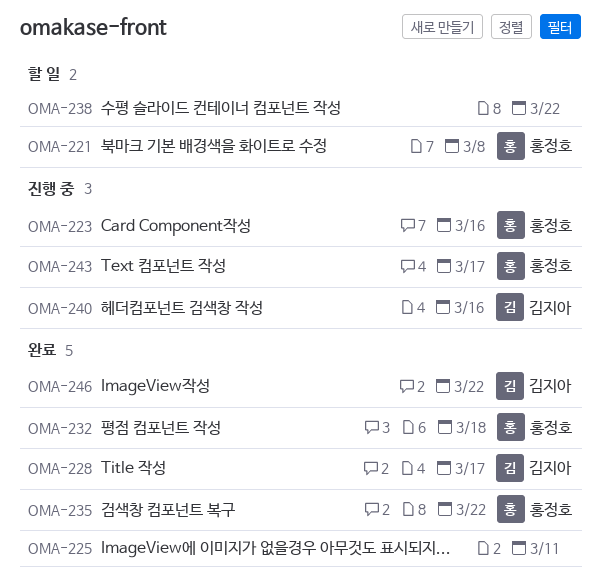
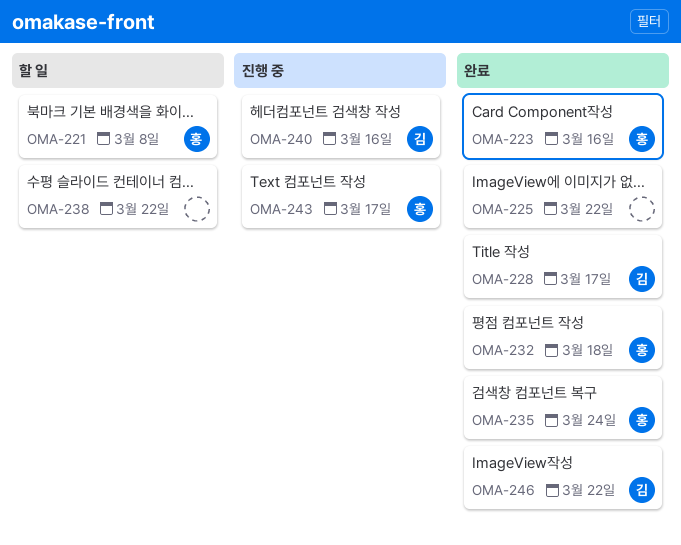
OMA-223, status: 진행 중 -> 완료
OMA-225, due: Mar 11 -> Mar 22
OMA-235, due: Mar 22 -> Mar 24

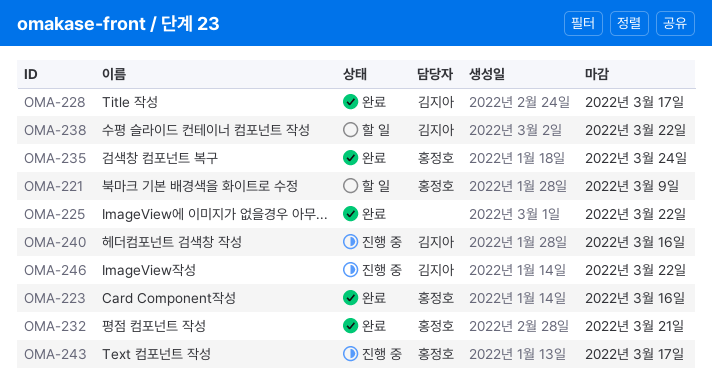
OMA-221, due: Mar 8 -> Mar 9
OMA-232, due: Mar 18 -> Mar 21
OMA-238, owner: none -> 김지아
OMA-246, status: 완료 -> 진행 중

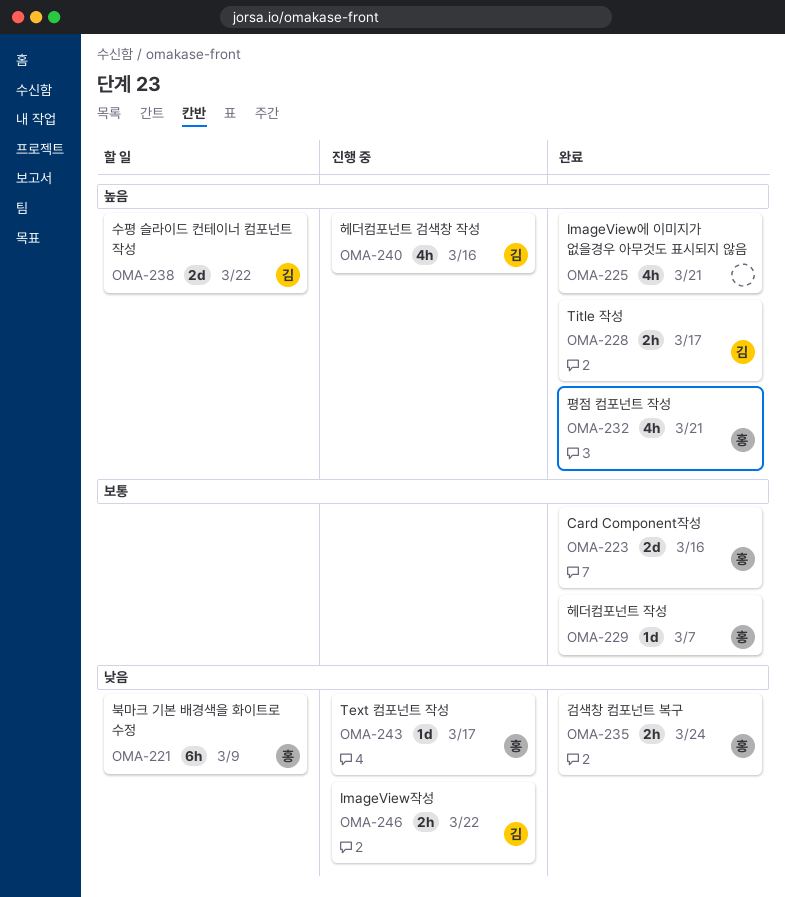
OMA-225, due: Mar 22 -> Mar 21
OMA-229: none -> present

